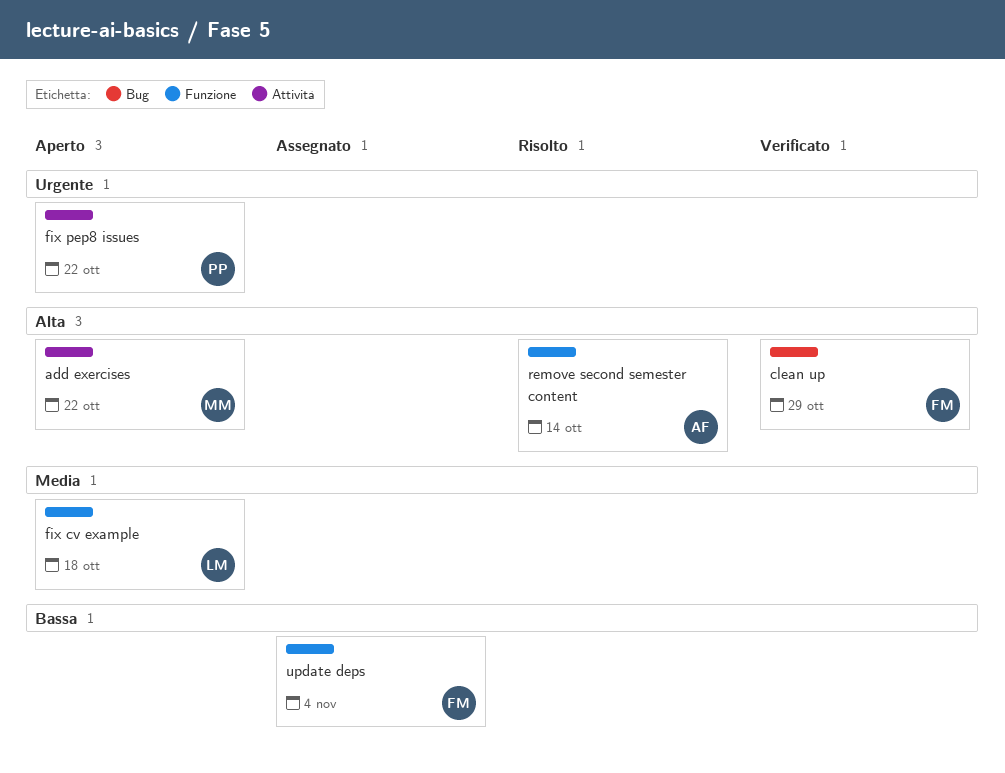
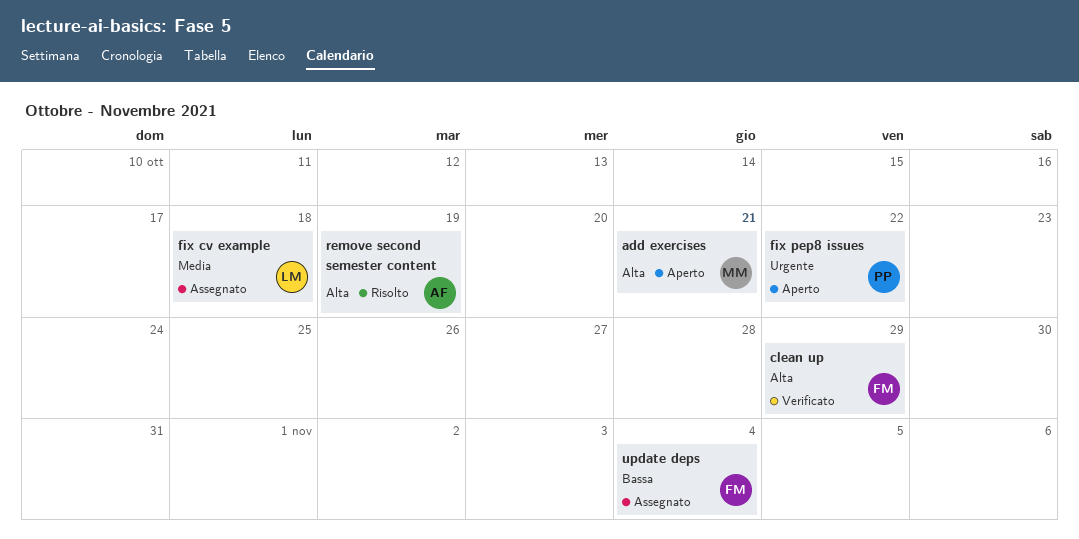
add exercises, due: Oct 22 -> Oct 21
fix cv example, status: Aperto -> Assegnato
remove second semester content, due: Oct 14 -> Oct 19

